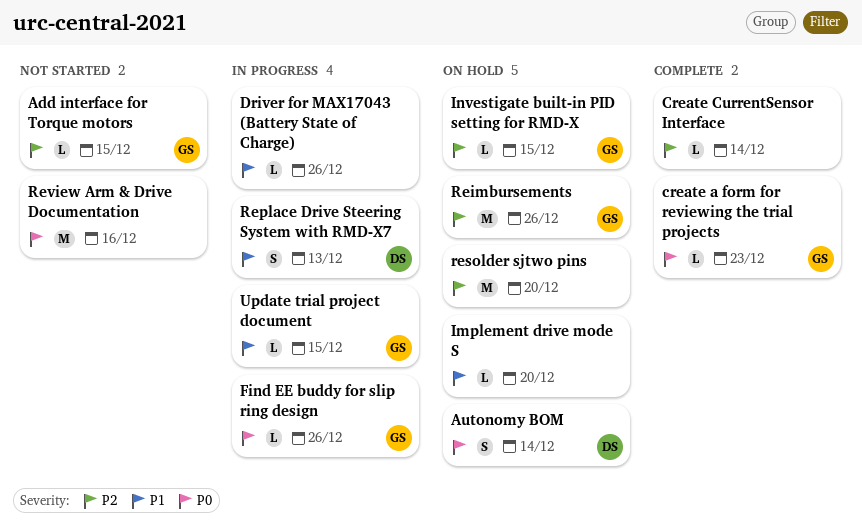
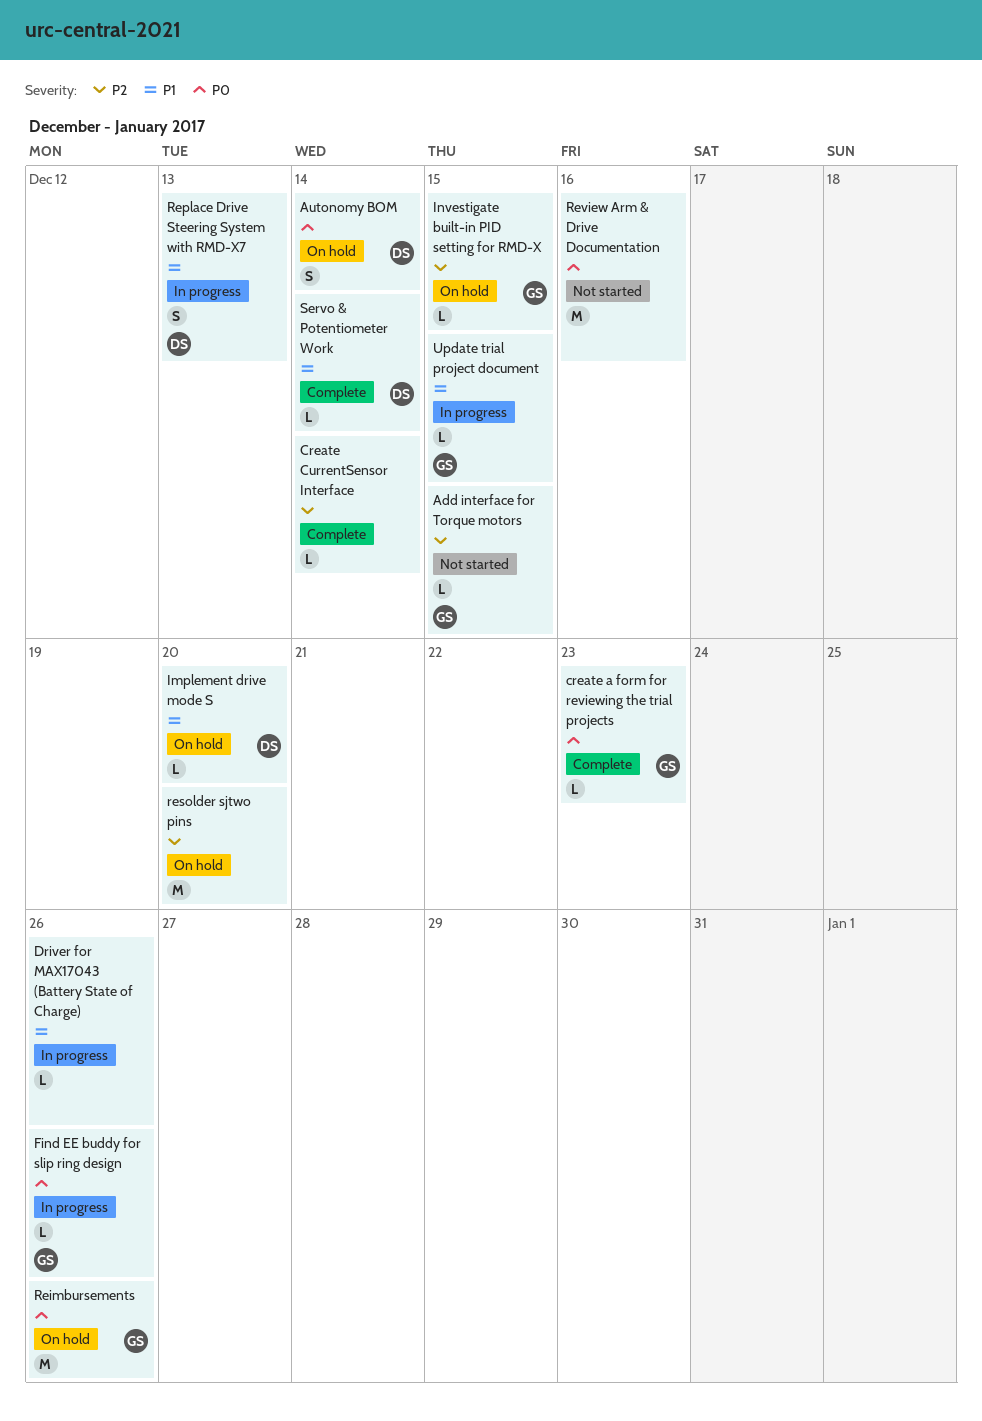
Implement drive mode S, owner: none -> DS
Reimbursements, priority: P2 -> P0
Servo & Potentiometer Work: none -> present

